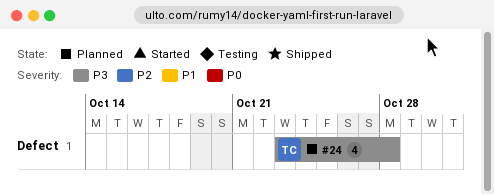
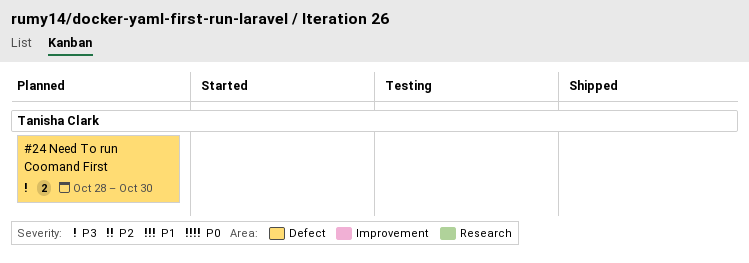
#24, estimate: 4 -> 2
#24, start: Oct 23 -> Oct 28
#24, due: Oct 28 -> Oct 30

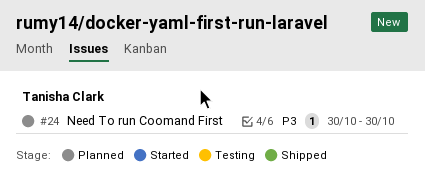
#24, estimate: 2 -> 1
#24, start: Oct 28 -> Oct 30

